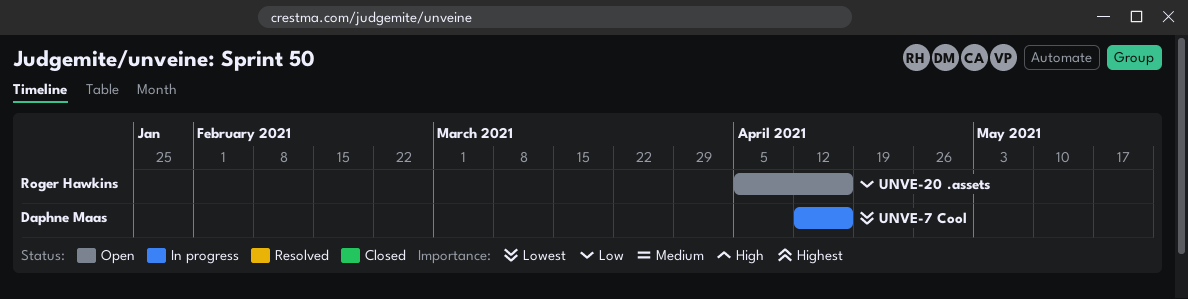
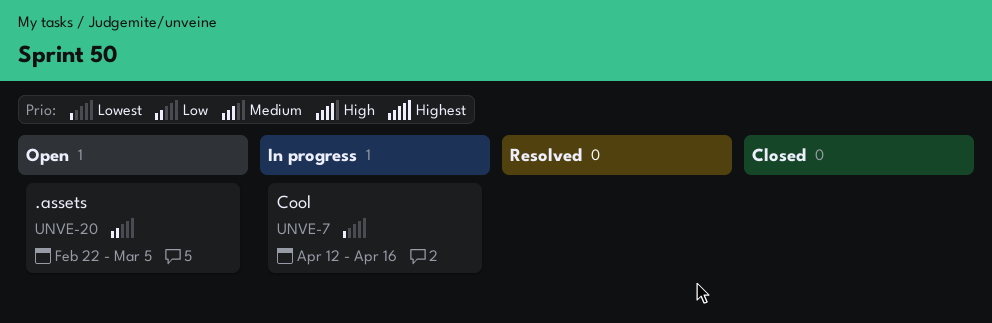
UNVE-20, start: Apr 5 -> Feb 22
UNVE-20, due: Apr 16 -> Mar 5

